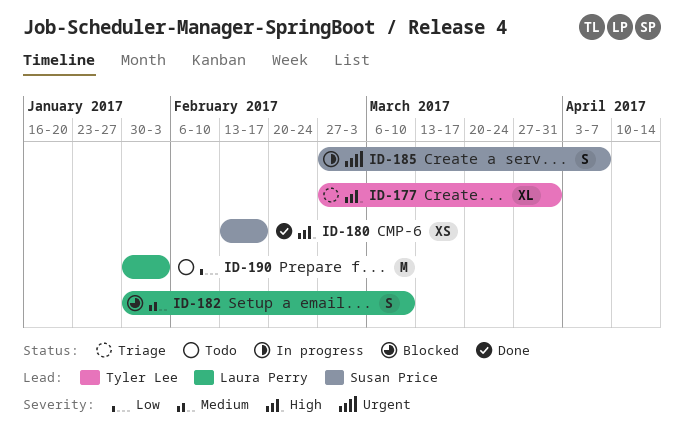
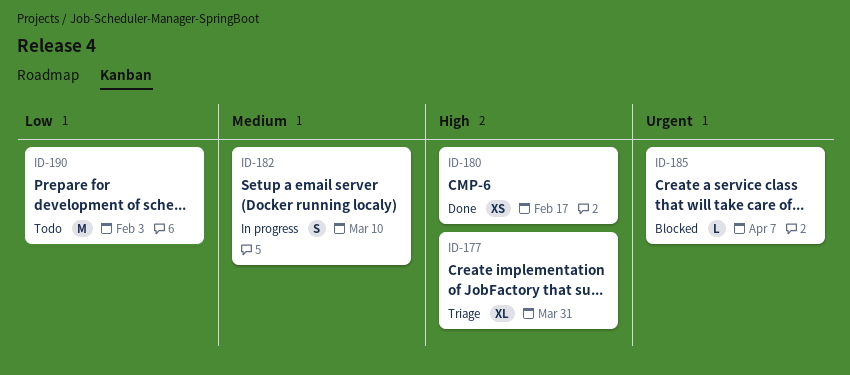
ID-182, status: Blocked -> In progress
ID-185, status: In progress -> Blocked
ID-185, estimate: S -> L

